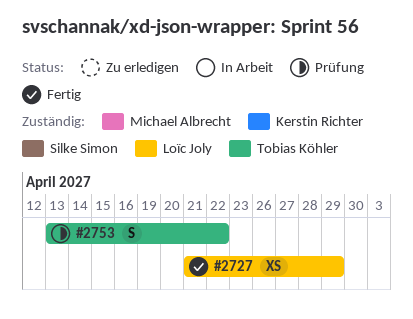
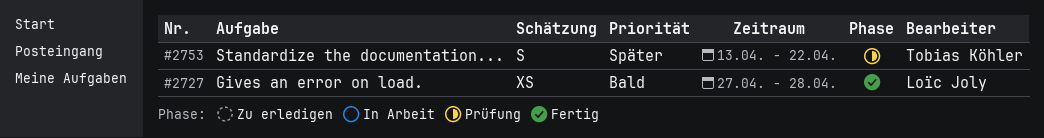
#2727, start: Apr 21 -> Apr 27
#2727, due: Apr 29 -> Apr 28

